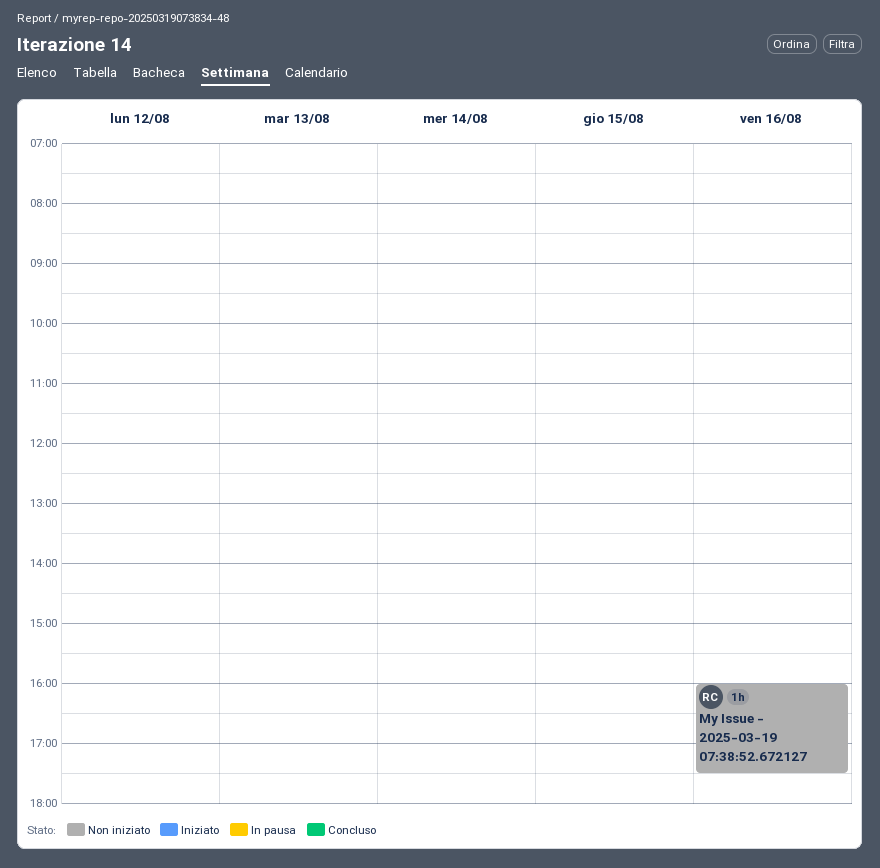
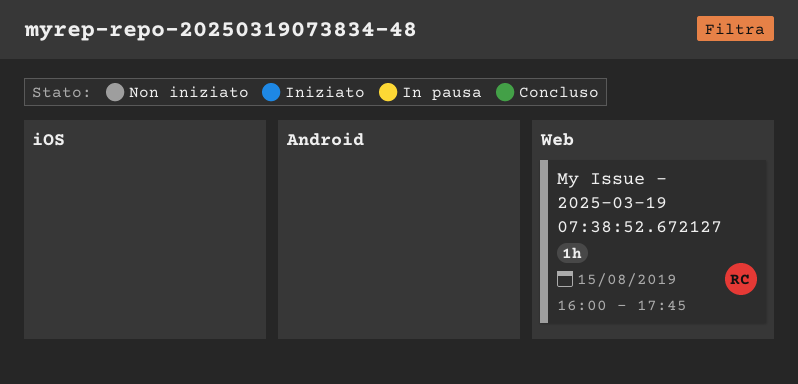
My Issue - 2025-03-19 07:38:52.672127, day: Aug 16 -> Aug 15
My Issue - 2025-03-19 07:38:52.672127, ends: 17:30 -> 17:45

